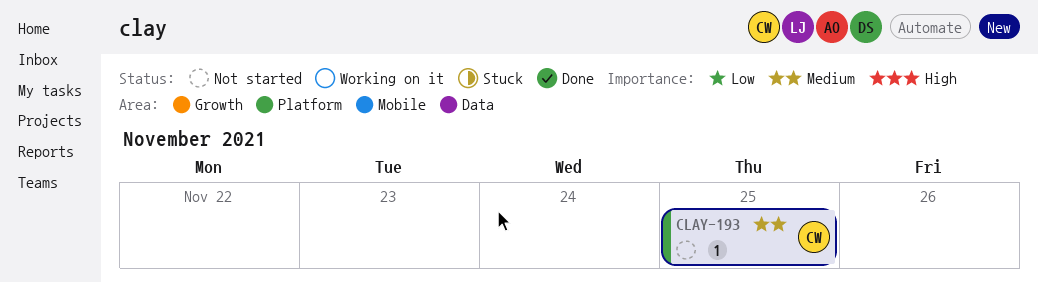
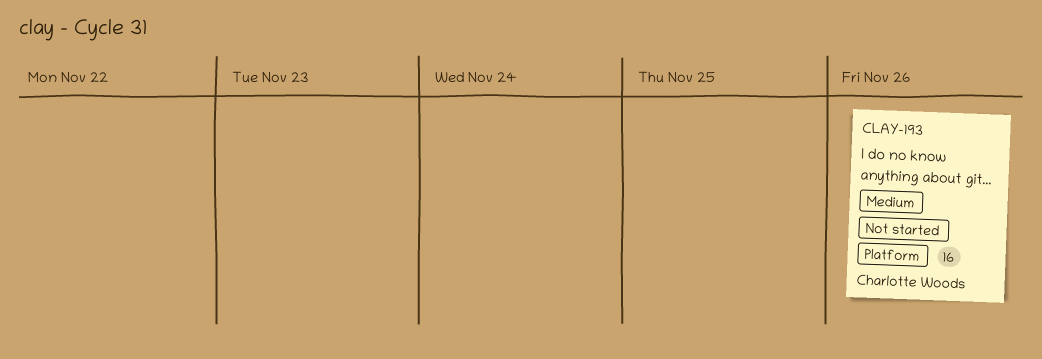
CLAY-193, estimate: 1 -> 16
CLAY-193, due: Nov 25 -> Nov 26

